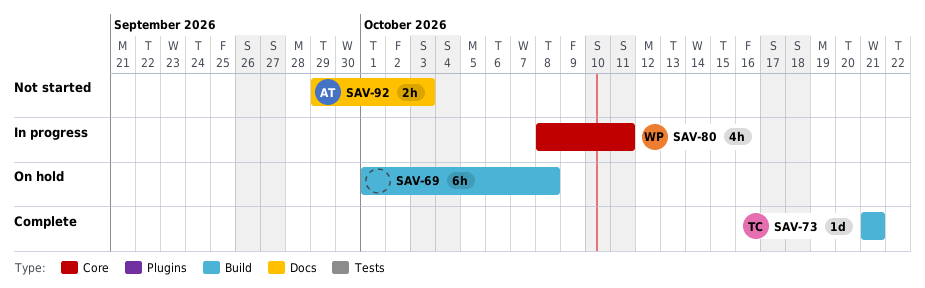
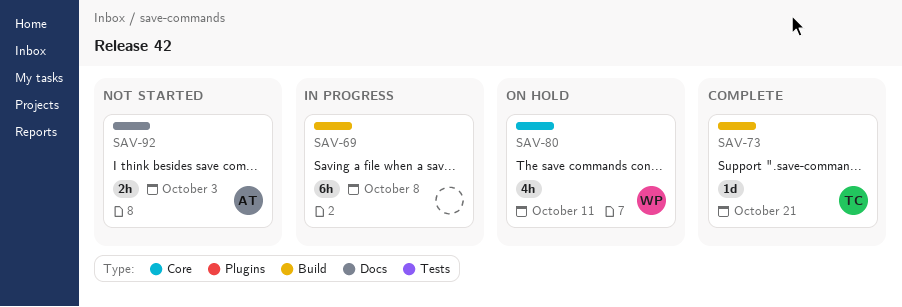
SAV-69, status: On hold -> In progress
SAV-80, status: In progress -> On hold

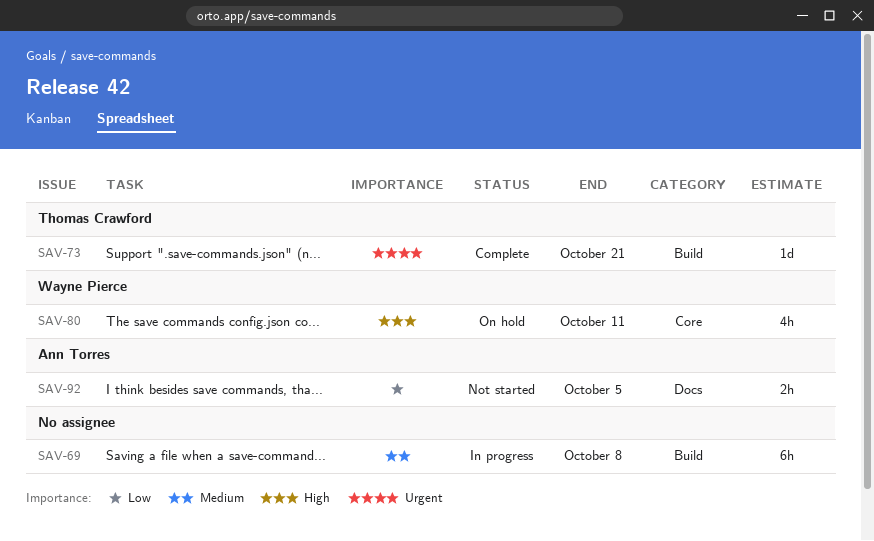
SAV-92, due: Oct 3 -> Oct 5

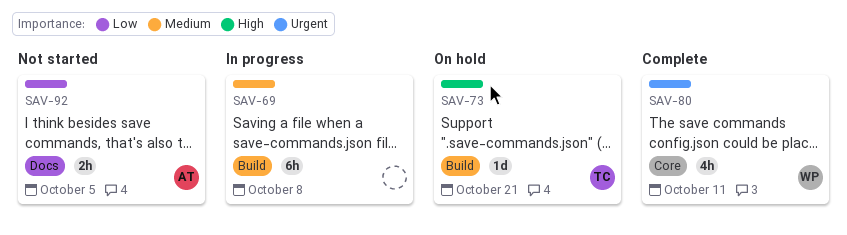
SAV-73, status: Complete -> On hold
SAV-73, priority: Urgent -> High
SAV-80, status: On hold -> Complete
SAV-80, priority: High -> Urgent

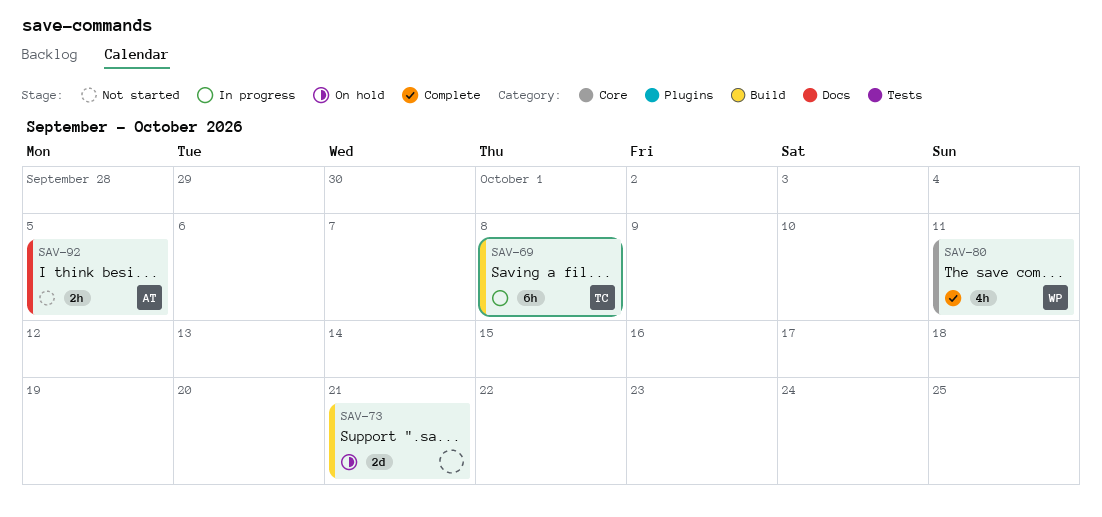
SAV-69, owner: none -> TC
SAV-73, owner: TC -> none
SAV-73, estimate: 1d -> 2d

